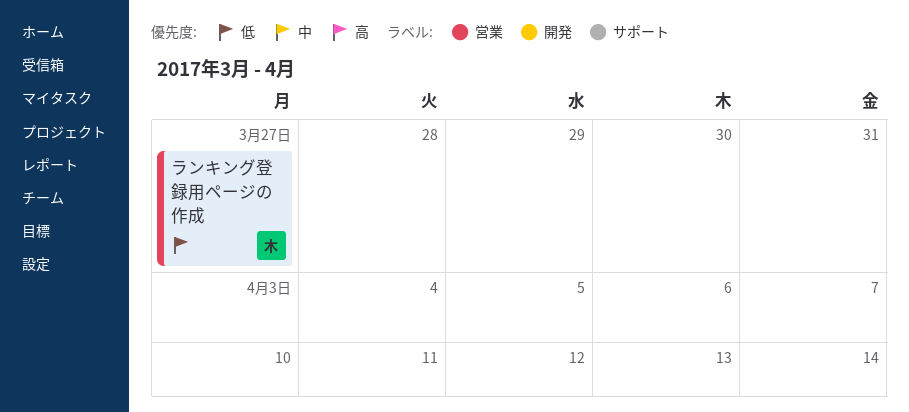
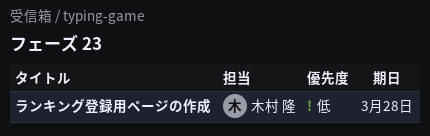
ランキング登録用ページの作成, due: Mar 27 -> Mar 28

